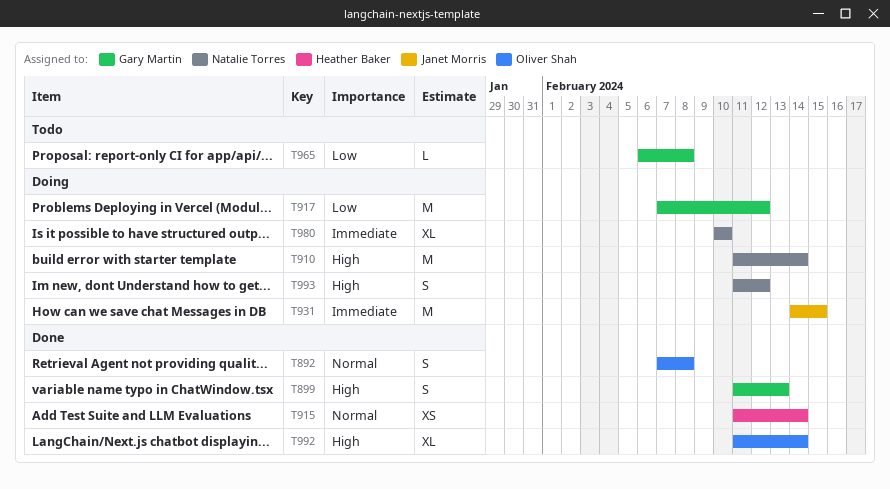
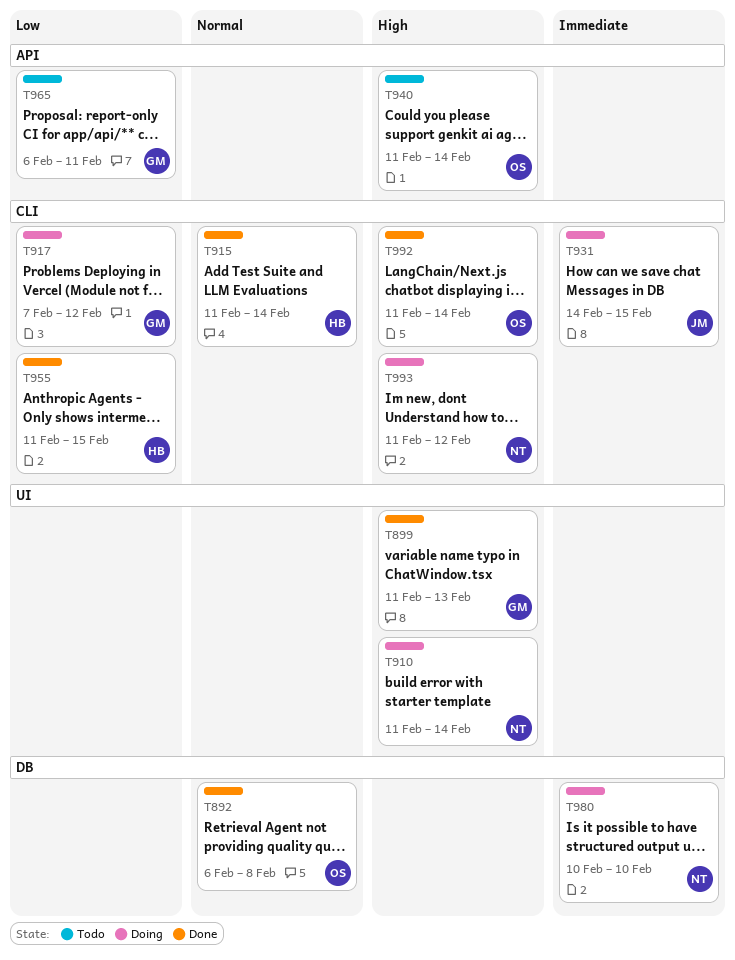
T892, start: Feb 7 -> Feb 6
T940: none -> present
T955: none -> present
T965, due: Feb 8 -> Feb 11

